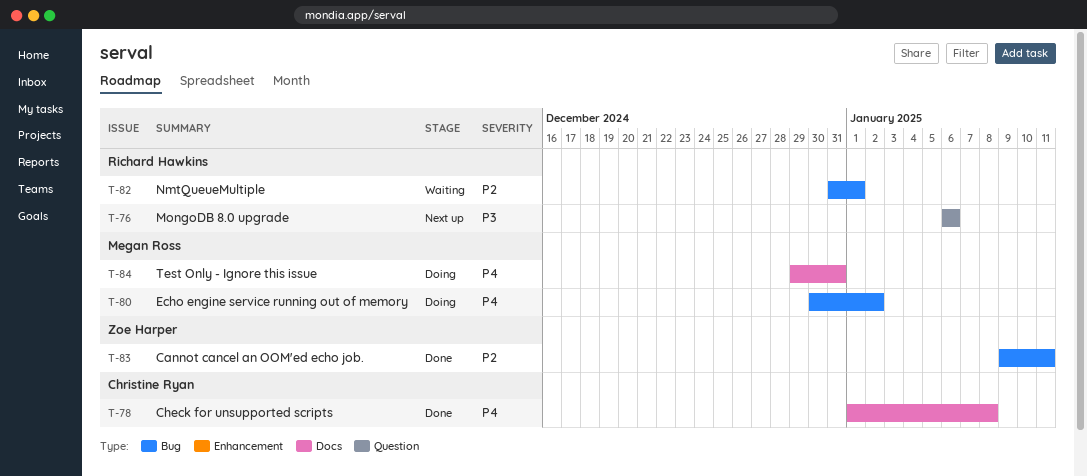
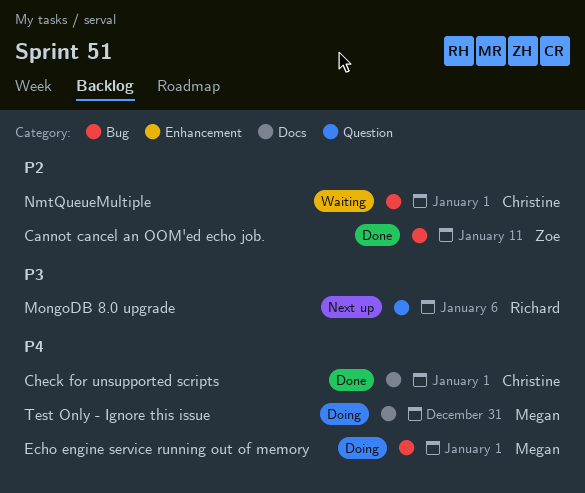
Check for unsupported scripts, due: Jan 8 -> Jan 1
Echo engine service running out of memory, due: Jan 2 -> Jan 1
NmtQueueMultiple, owner: Richard Hawkins -> Christine Ryan

